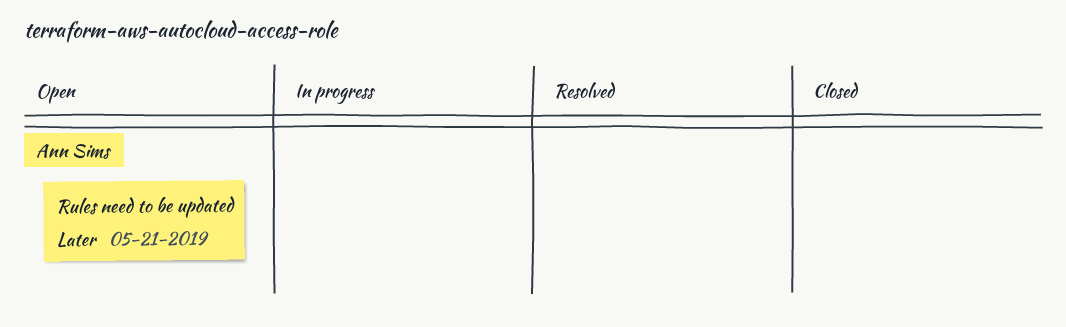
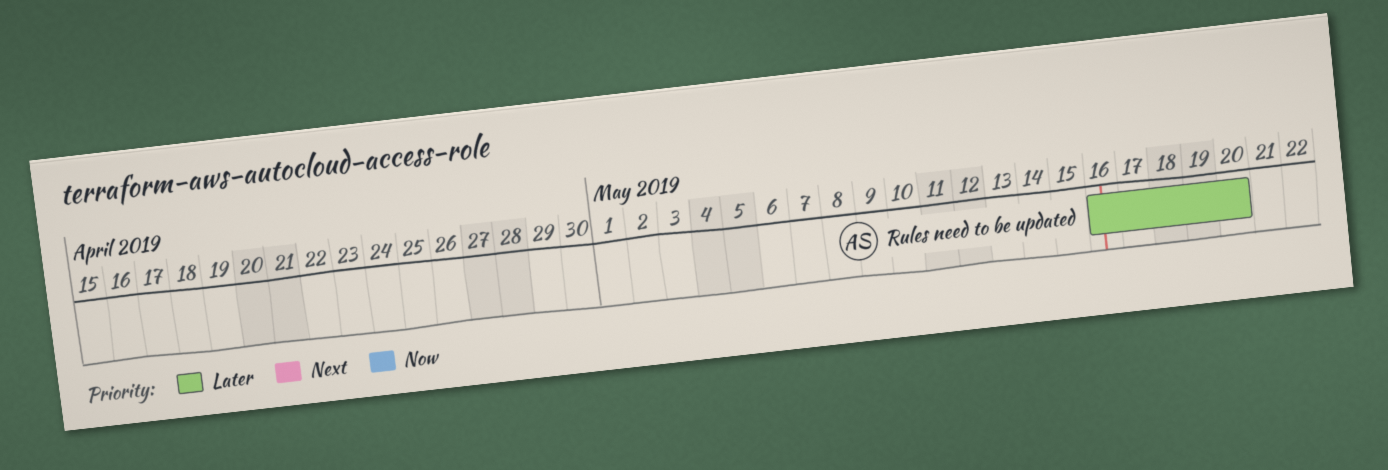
Rules need to be updated, due: May 21 -> May 20

